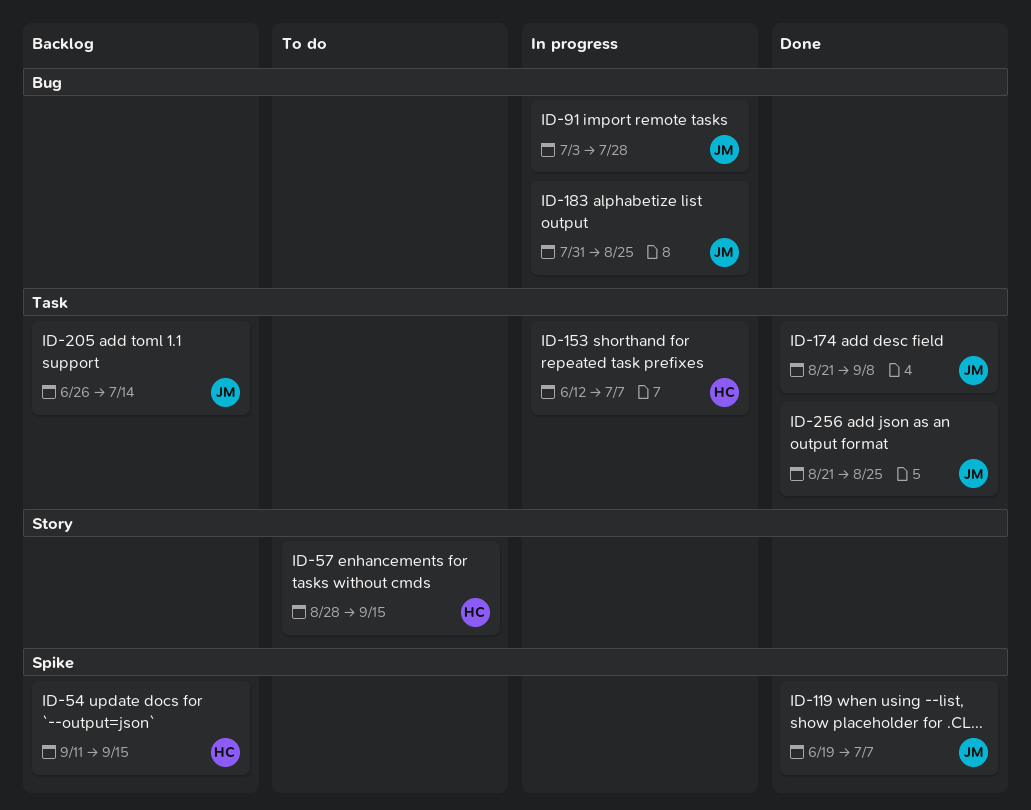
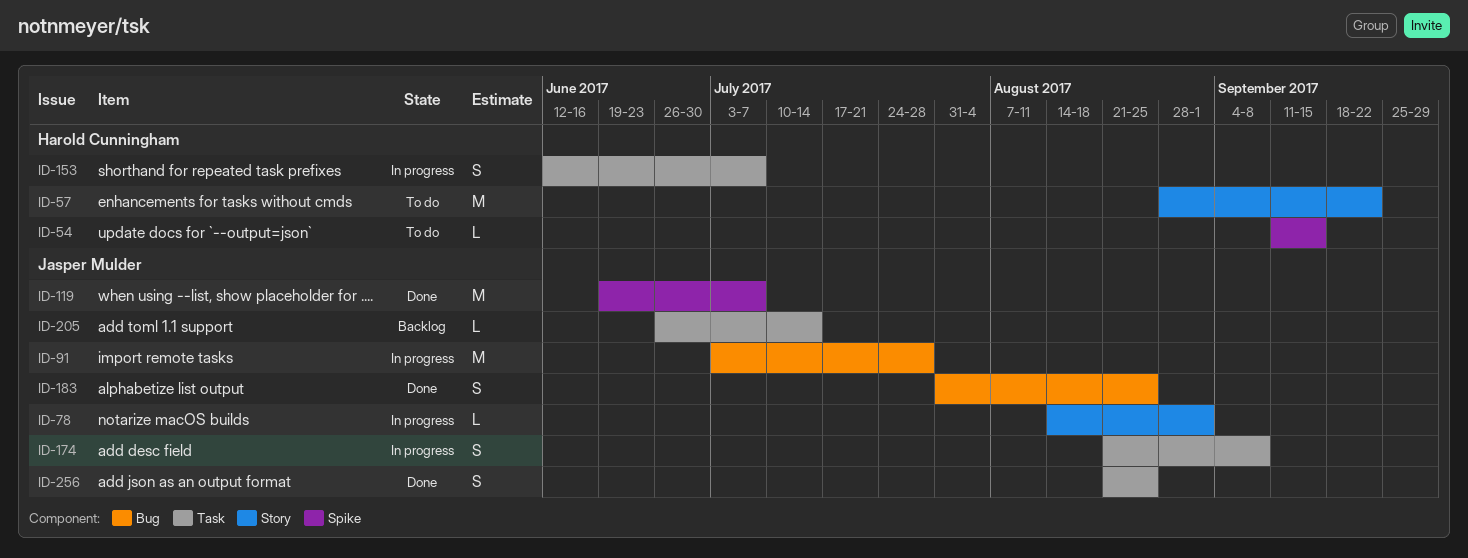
ID-54, status: Backlog -> To do
ID-57, due: Sep 15 -> Sep 22
ID-78: none -> present
ID-174, status: Done -> In progress
ID-183, status: In progress -> Done

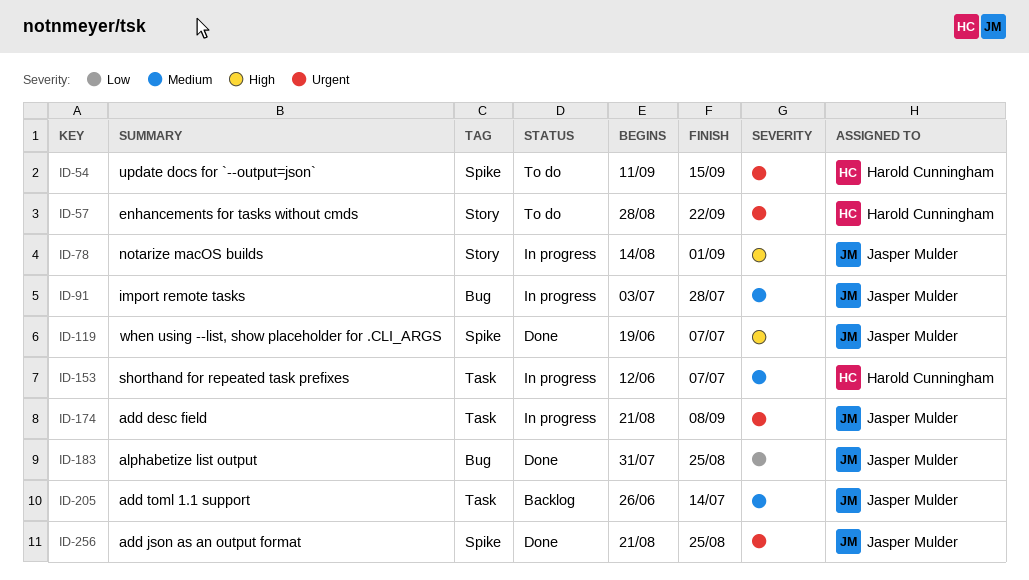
ID-256, label: Task -> Spike

